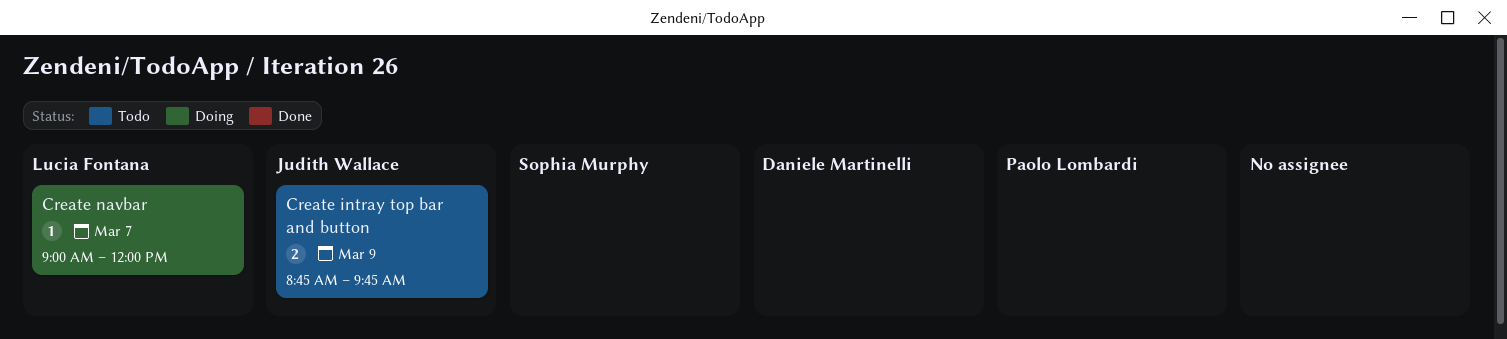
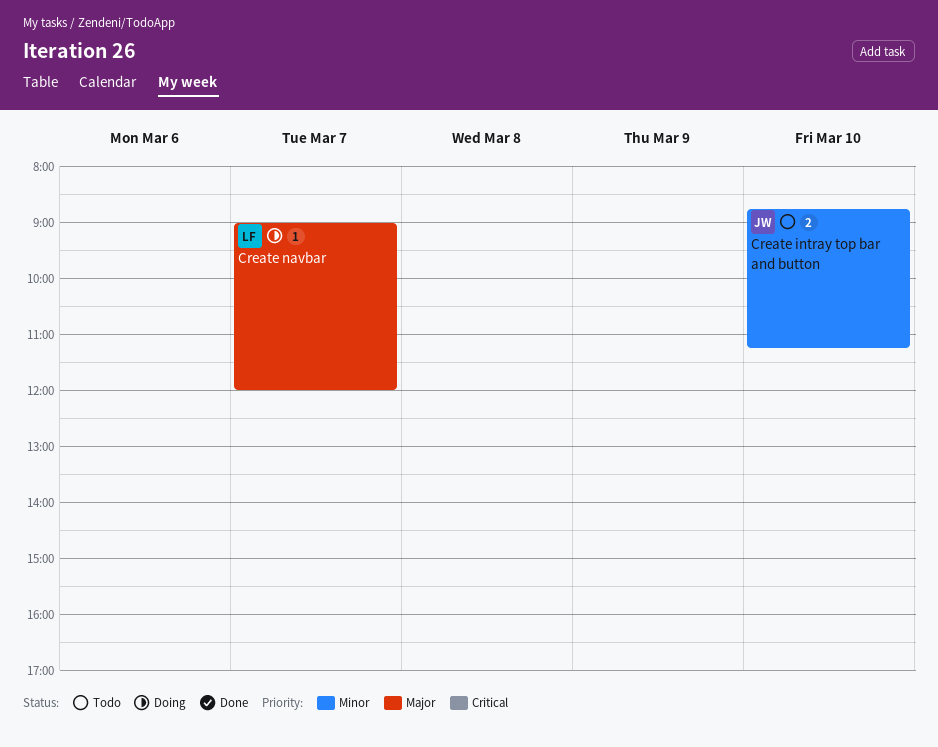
Create intray top bar and button, day: Mar 9 -> Mar 10
Create intray top bar and button, ends: 09:45 -> 11:15

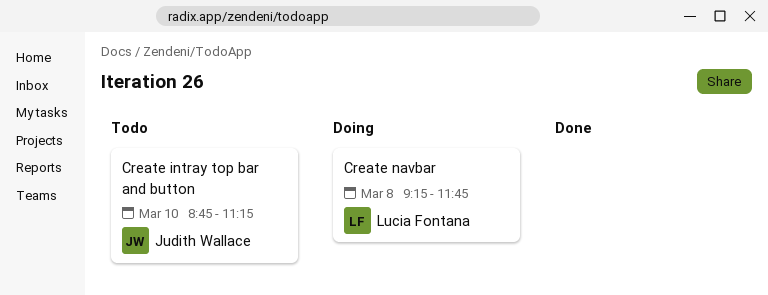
Create navbar, day: Mar 7 -> Mar 8
Create navbar, begins: 09:00 -> 09:15
Create navbar, ends: 12:00 -> 11:45

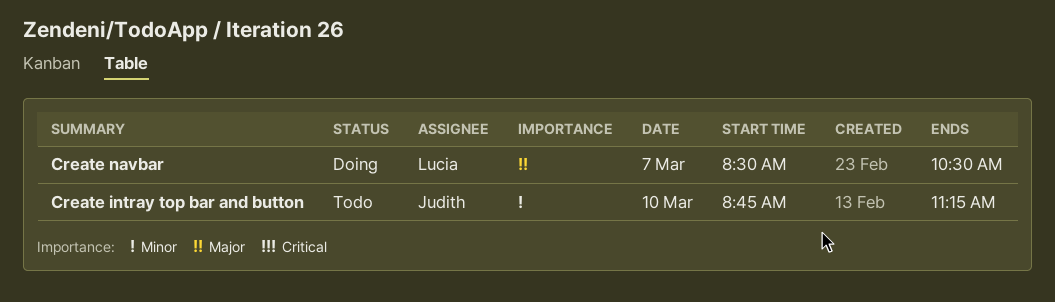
Create navbar, day: Mar 8 -> Mar 7
Create navbar, begins: 09:15 -> 08:30
Create navbar, ends: 11:45 -> 10:30

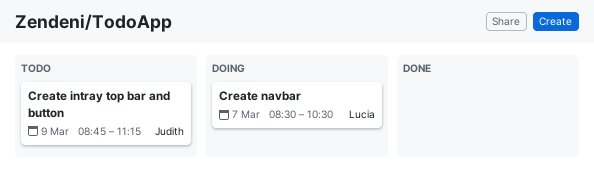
Create intray top bar and button, day: Mar 10 -> Mar 9

